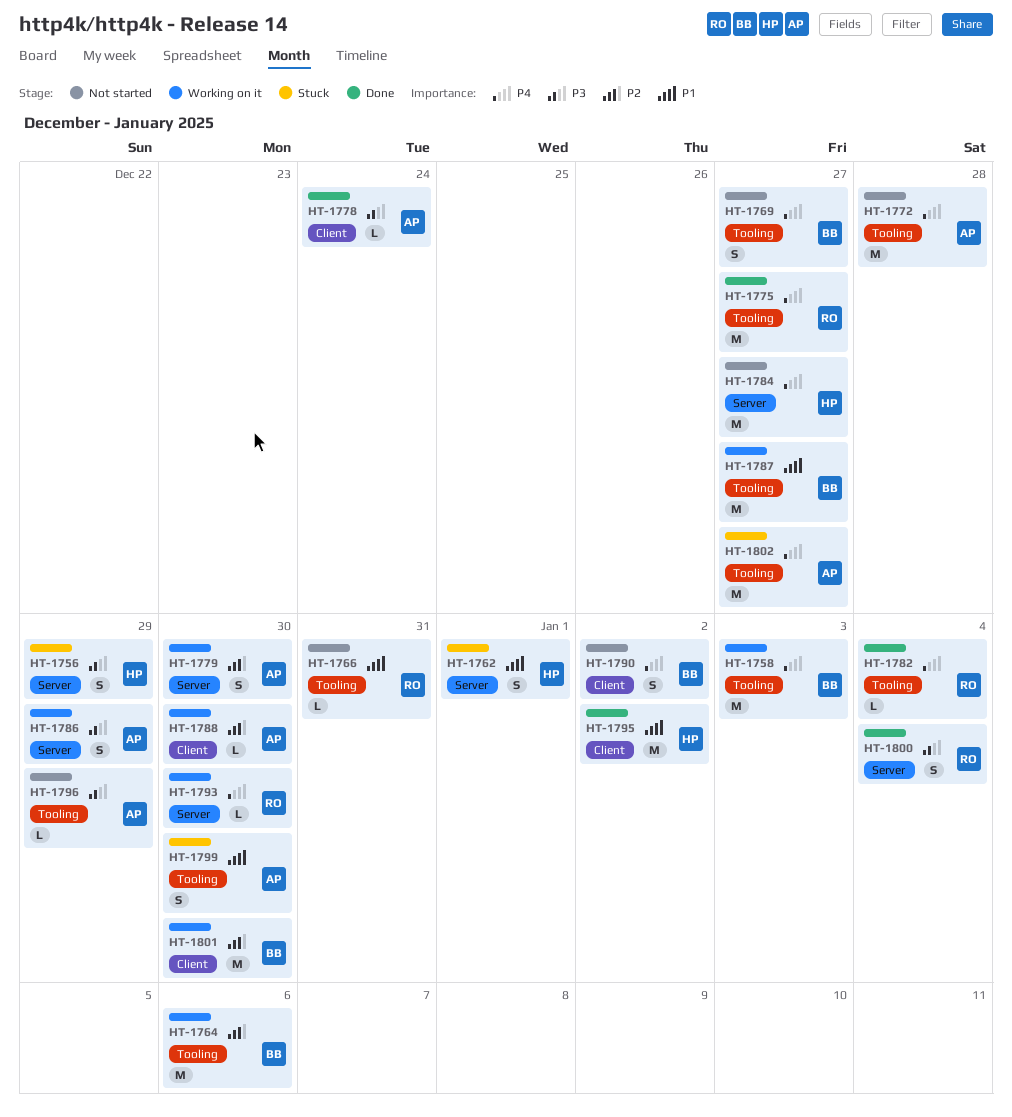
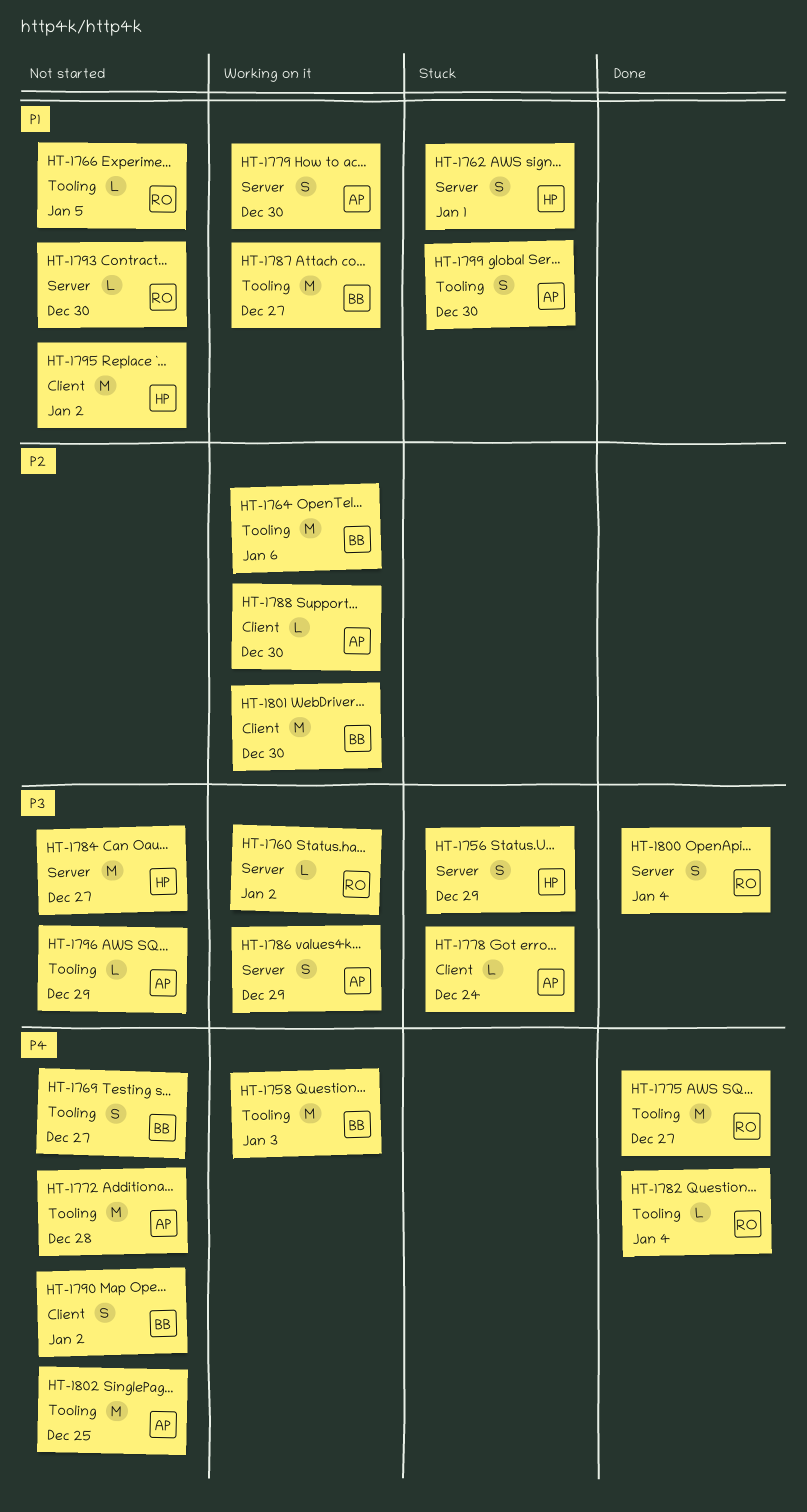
HT-1760: none -> present
HT-1766, due: Dec 31 -> Jan 5
HT-1778, status: Done -> Stuck
HT-1779, priority: P2 -> P1
HT-1784, priority: P4 -> P3
HT-1793, status: Working on it -> Not started
HT-1793, priority: P4 -> P1
HT-1795, status: Done -> Not started
HT-1802, status: Stuck -> Not started
HT-1802, due: Dec 27 -> Dec 25

